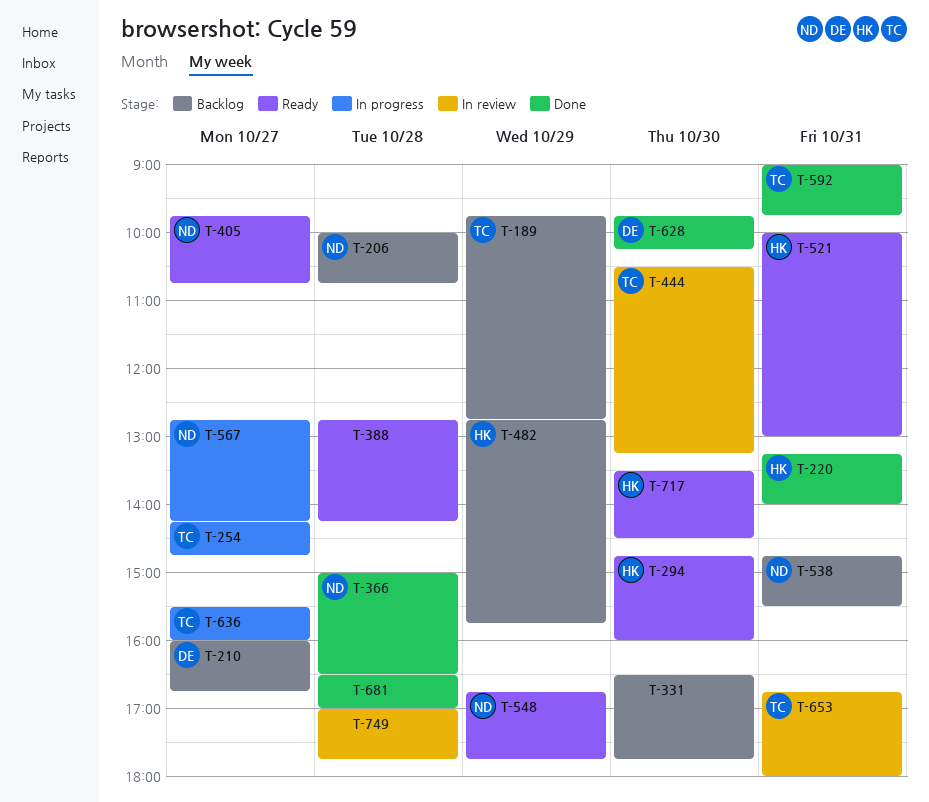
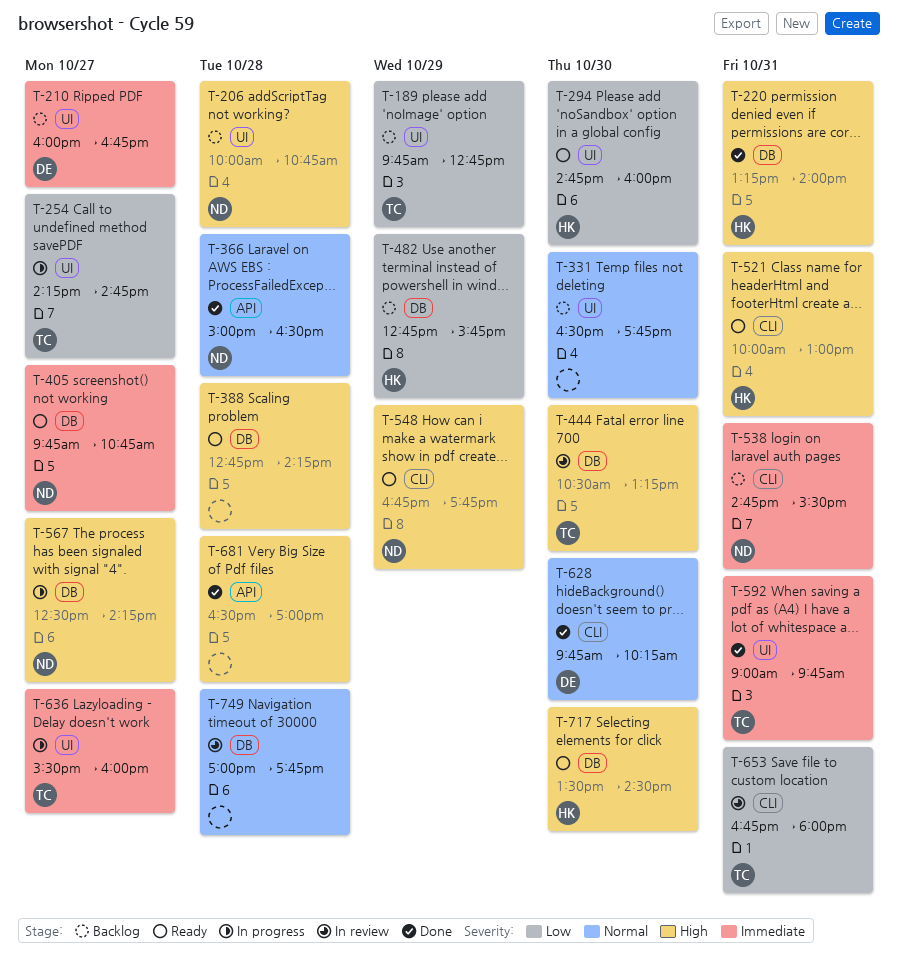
T-567, begins: 12:45 -> 12:30

